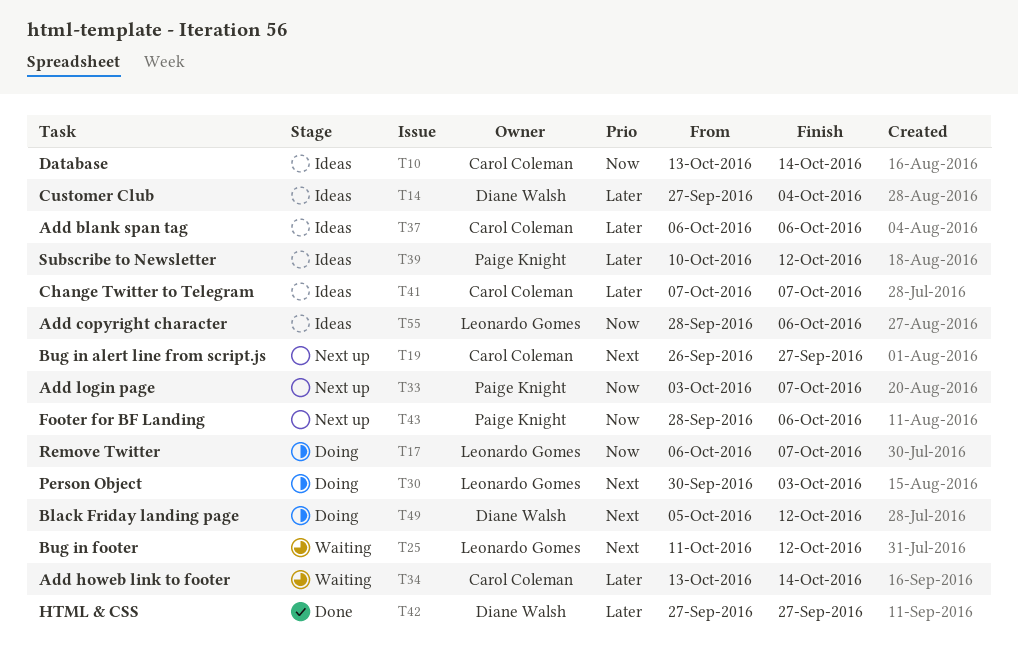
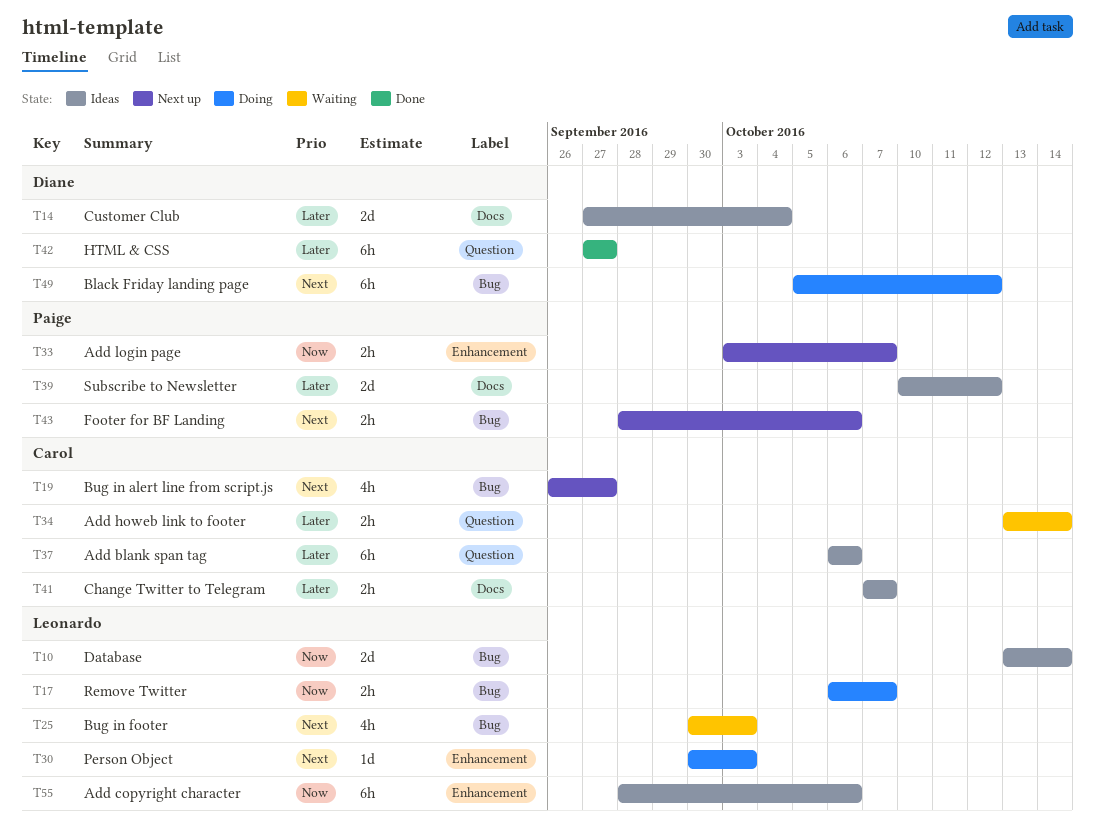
T10, owner: Carol Coleman -> Leonardo Gomes
T25, start: Oct 11 -> Sep 30
T25, due: Oct 12 -> Oct 3
T43, priority: Now -> Next

